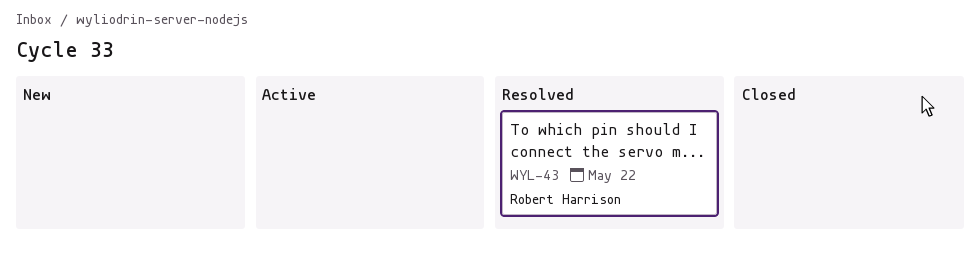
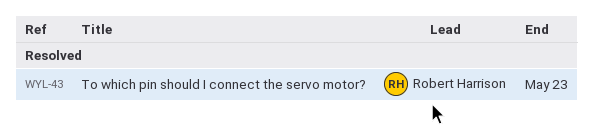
WYL-43, due: May 22 -> May 23

